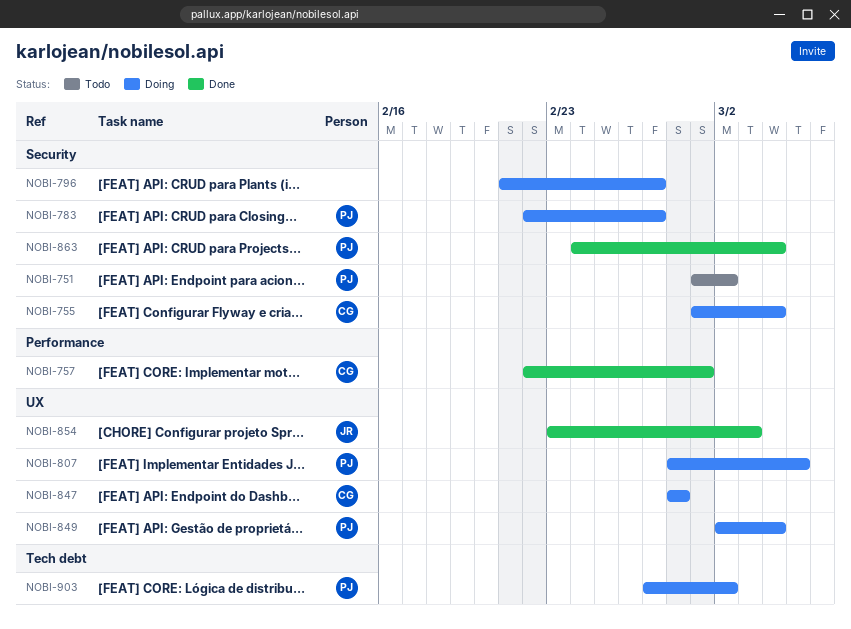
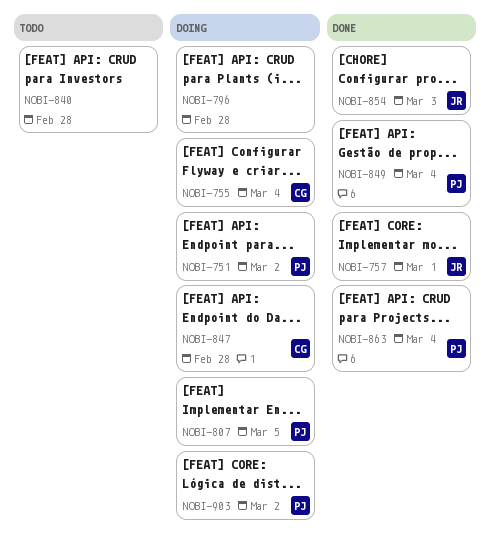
NOBI-751, status: Todo -> Doing
NOBI-757, owner: CG -> JR
NOBI-783: present -> none
NOBI-796, due: Feb 27 -> Feb 28
NOBI-840: none -> present
NOBI-849, status: Doing -> Done

